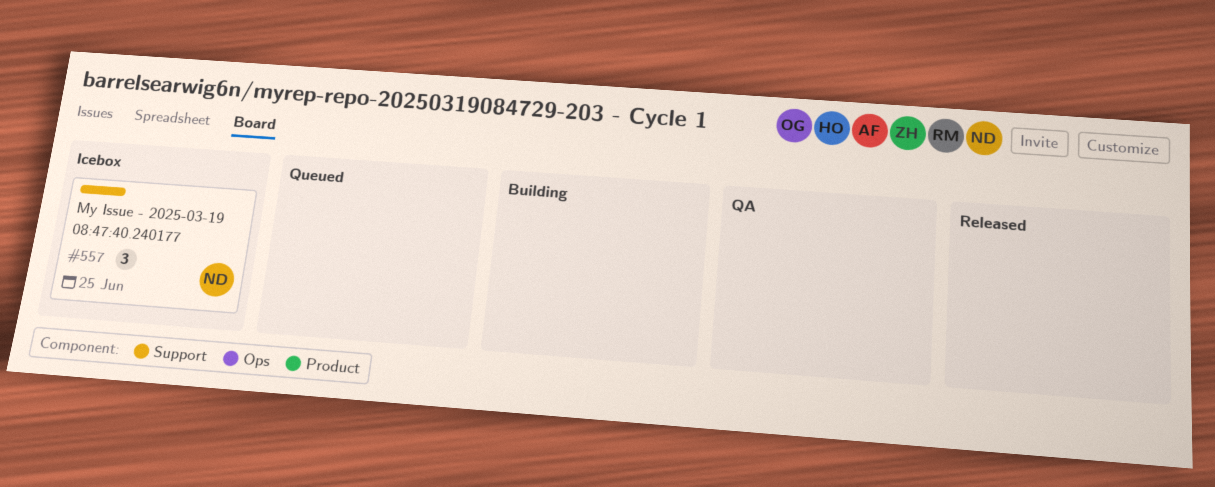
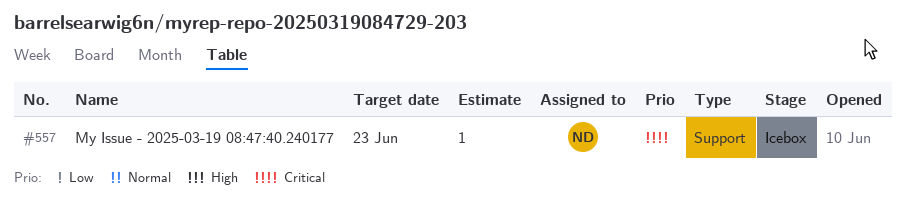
#557, estimate: 3 -> 1
#557, due: Jun 25 -> Jun 23

